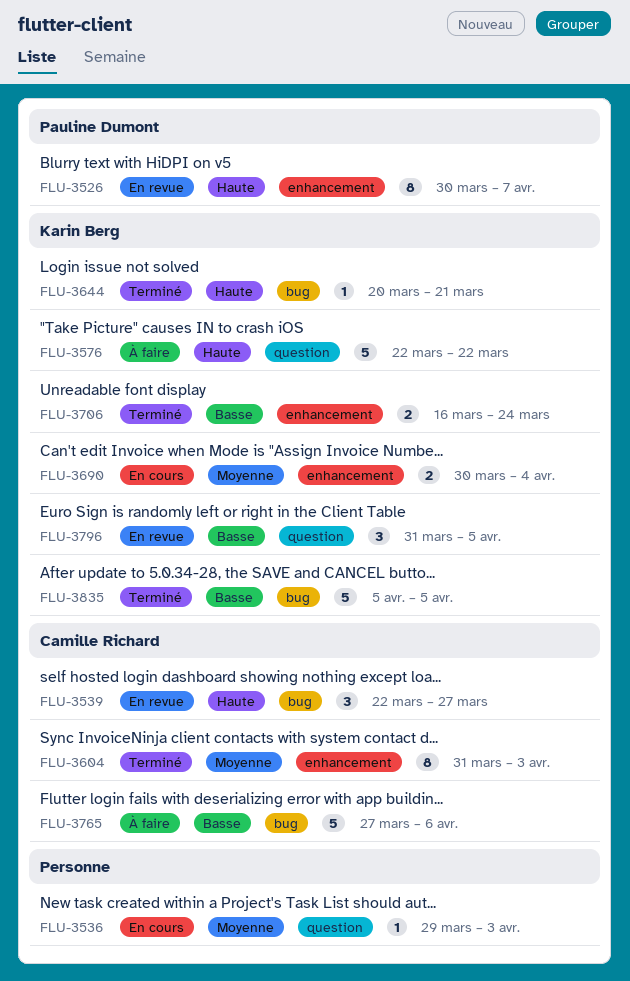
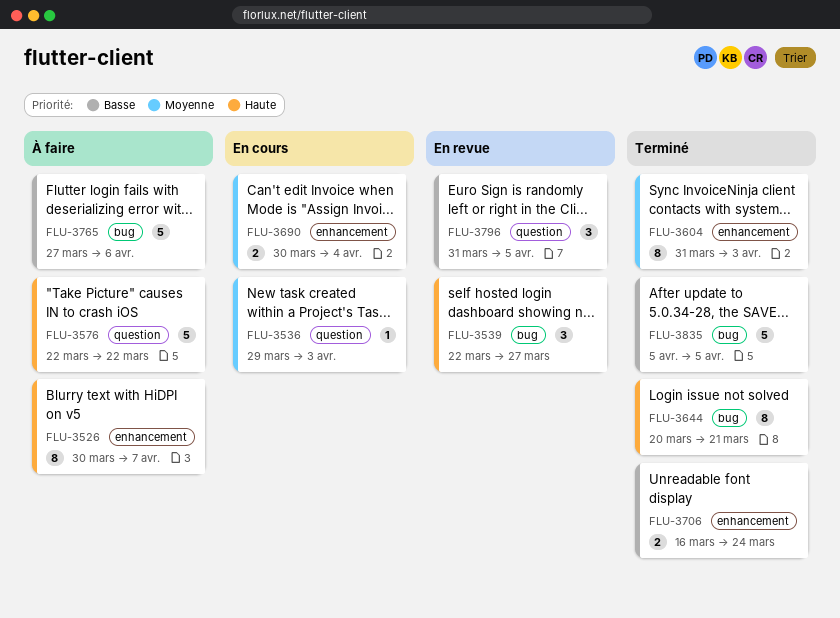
FLU-3526, status: En revue -> À faire
FLU-3644, estimate: 1 -> 8

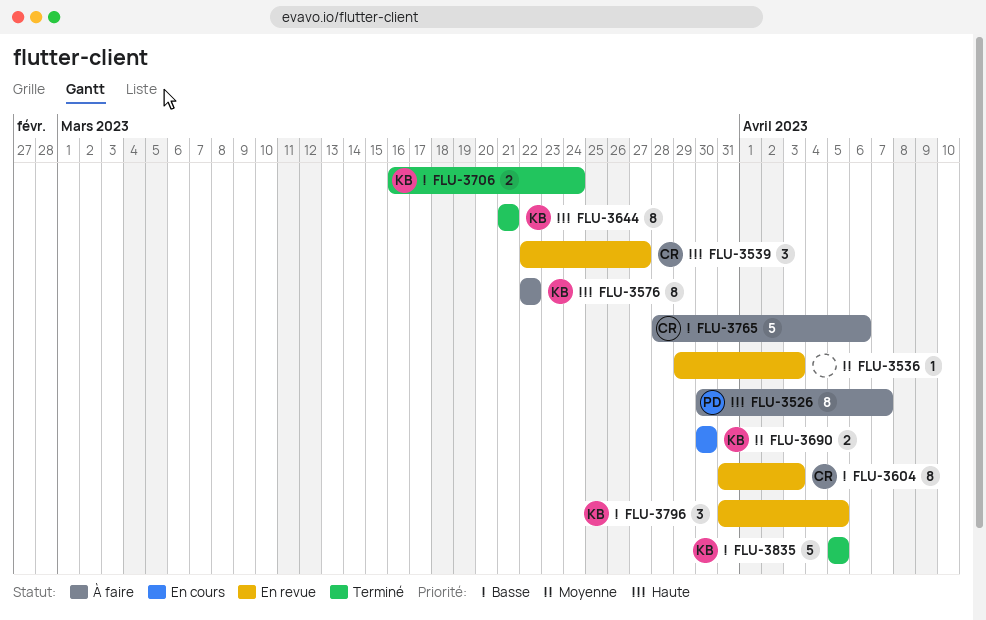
FLU-3536, status: En cours -> En revue
FLU-3576, estimate: 5 -> 8
FLU-3604, status: Terminé -> En revue
FLU-3604, priority: Moyenne -> Basse
FLU-3644, start: Mar 20 -> Mar 21
FLU-3690, due: Apr 4 -> Mar 30
FLU-3765, start: Mar 27 -> Mar 28

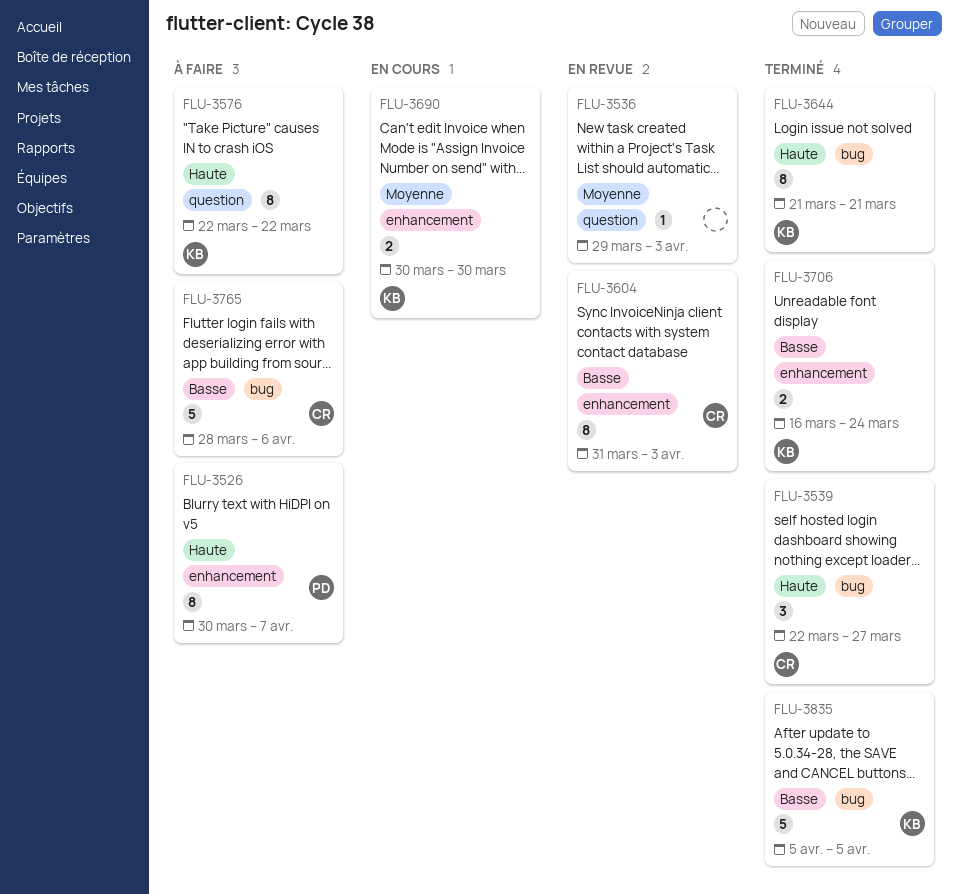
FLU-3539, status: En revue -> Terminé
FLU-3796: present -> none

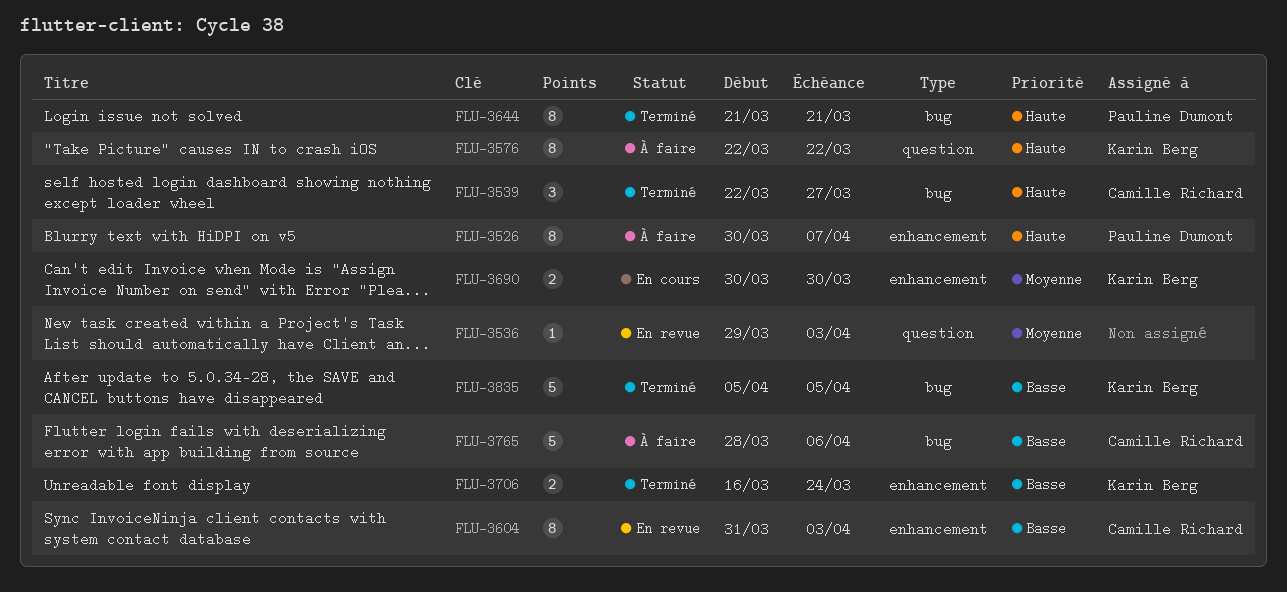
FLU-3644, owner: Karin Berg -> Pauline Dumont

